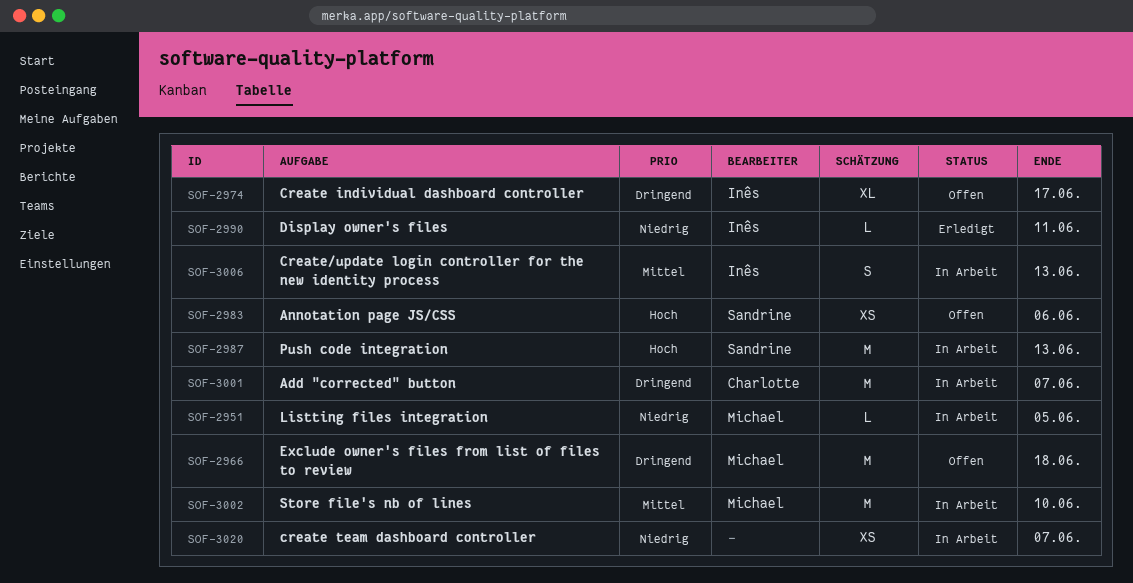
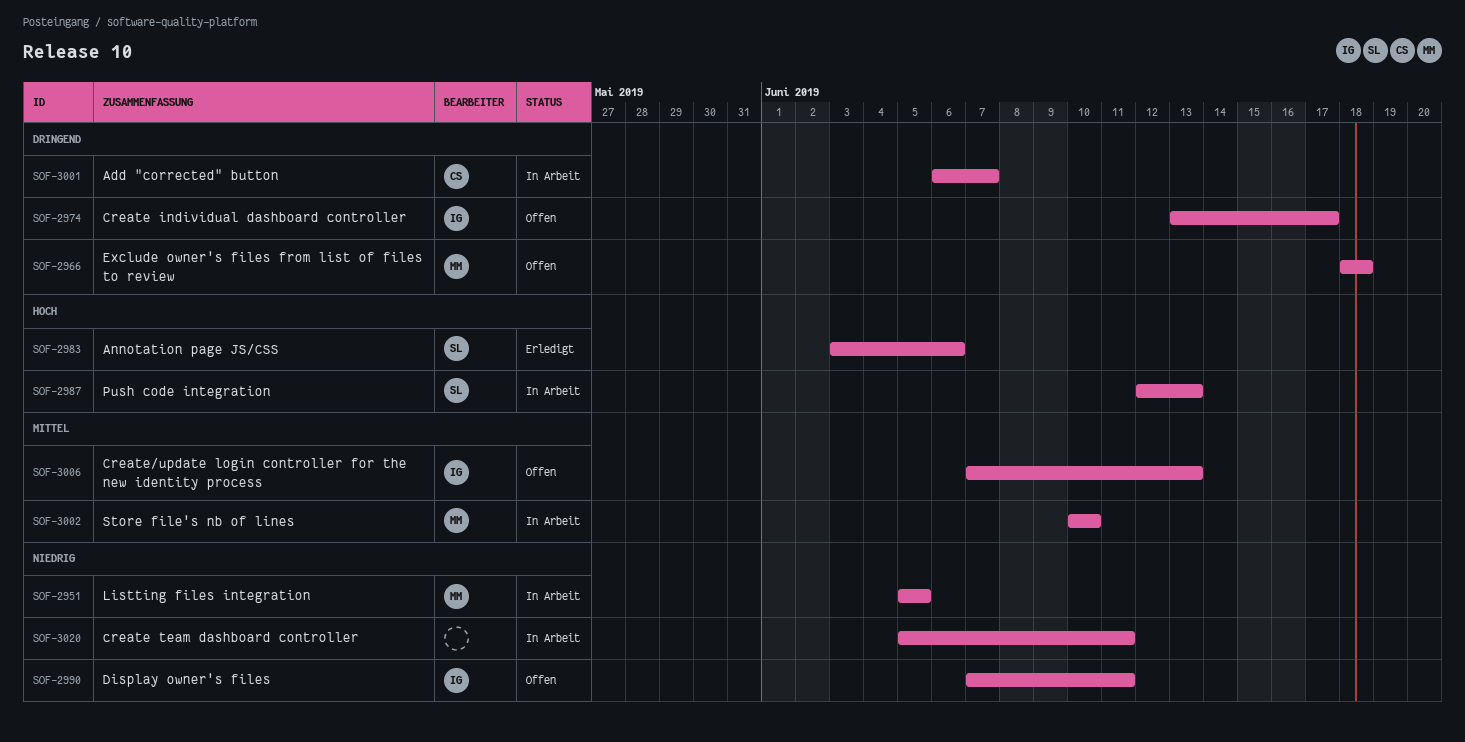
SOF-2983, status: Offen -> Erledigt
SOF-2990, status: Erledigt -> Offen
SOF-3006, status: In Arbeit -> Offen
SOF-3020, due: Jun 7 -> Jun 11

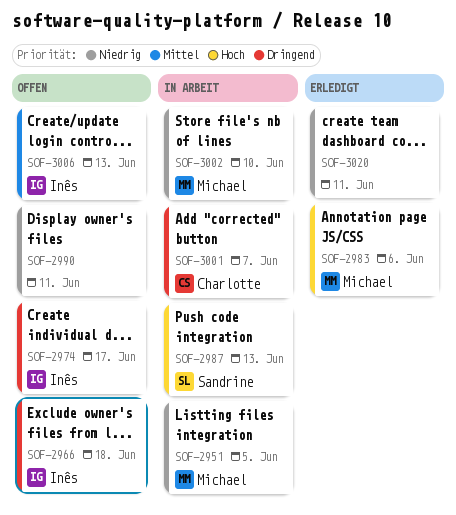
SOF-2966, owner: Michael -> Inês
SOF-2983, owner: Sandrine -> Michael
SOF-2990, owner: Inês -> none
SOF-3002, priority: Mittel -> Niedrig
SOF-3020, status: In Arbeit -> Erledigt

